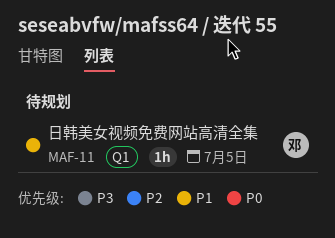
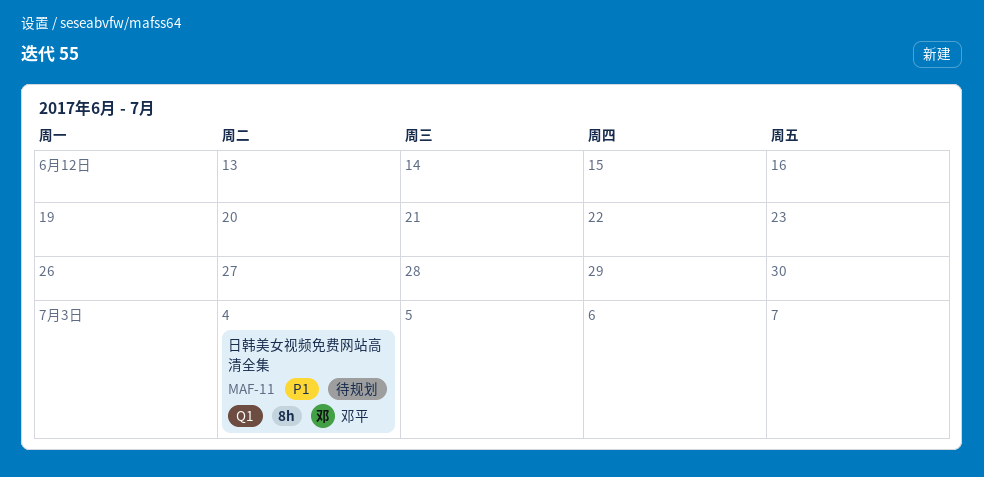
MAF-11, estimate: 1h -> 8h
MAF-11, due: Jul 5 -> Jul 4

